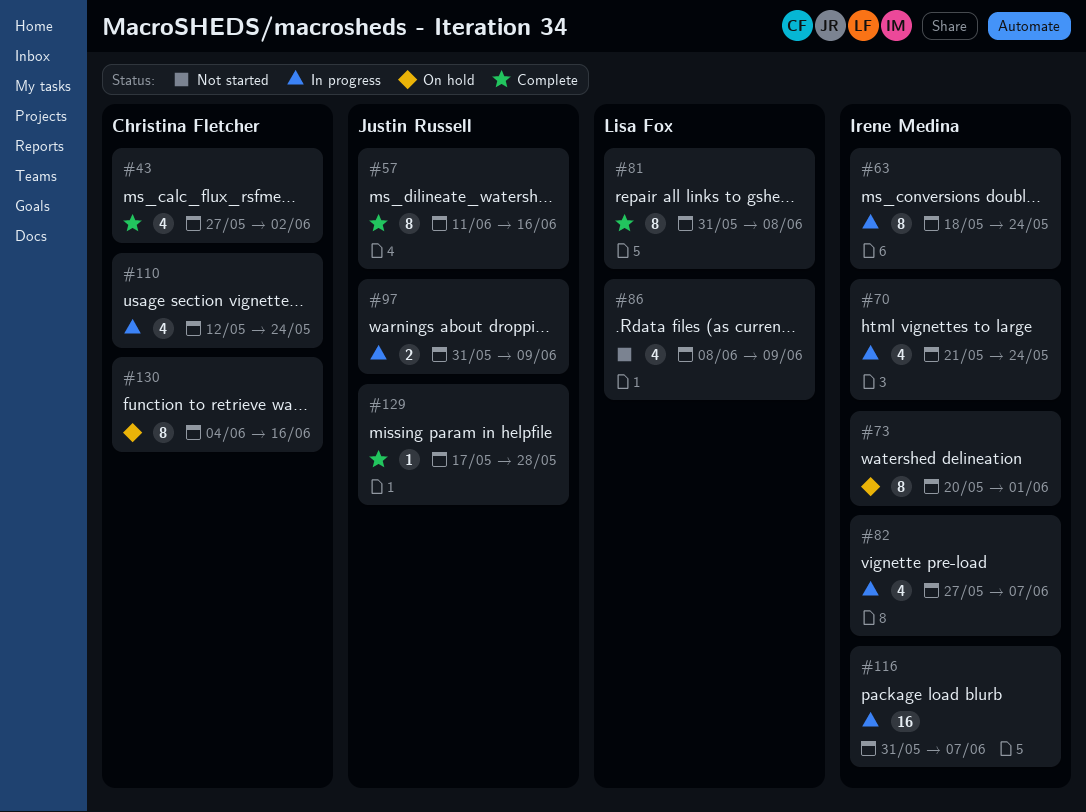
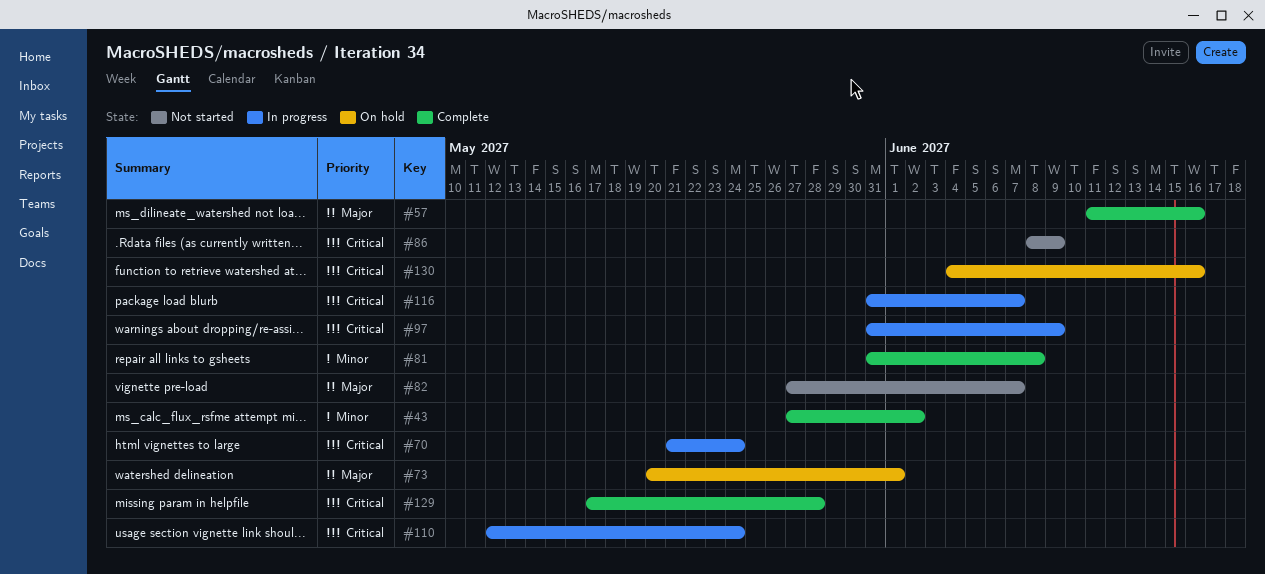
#63: present -> none
#82, status: In progress -> Not started

